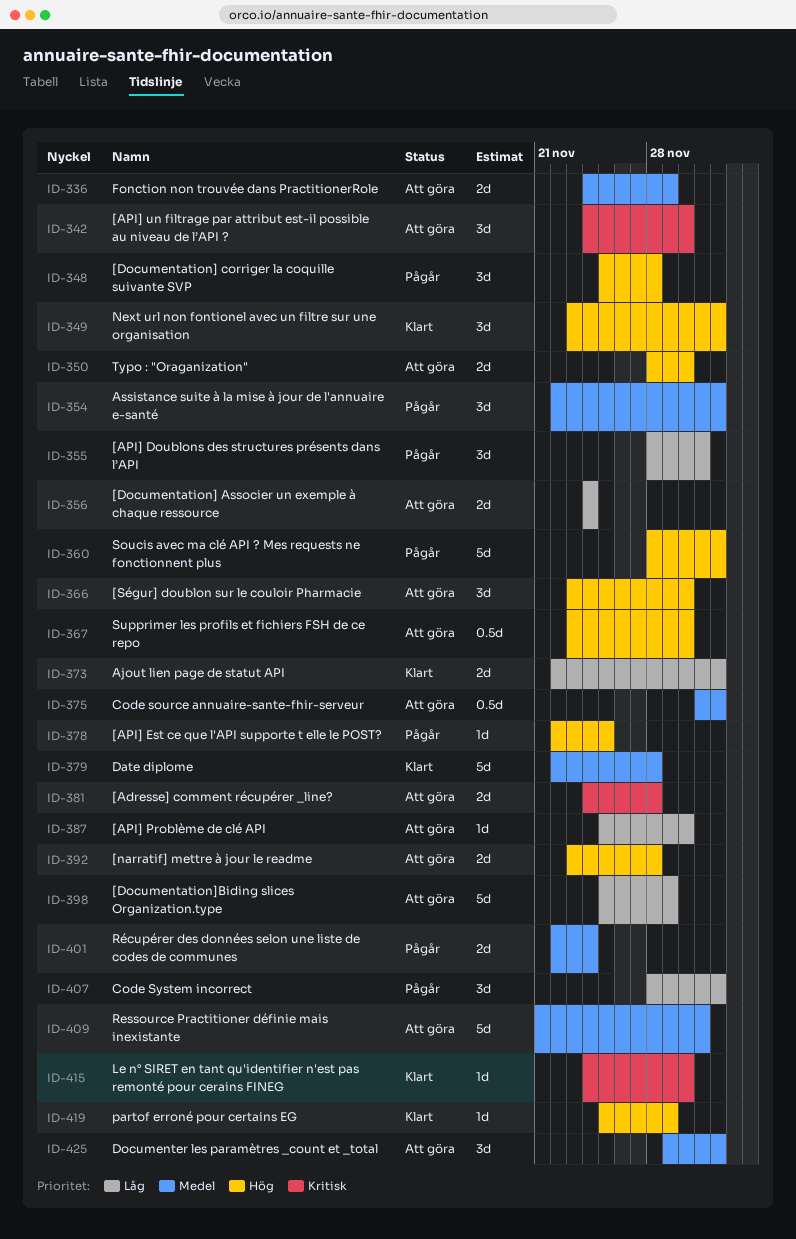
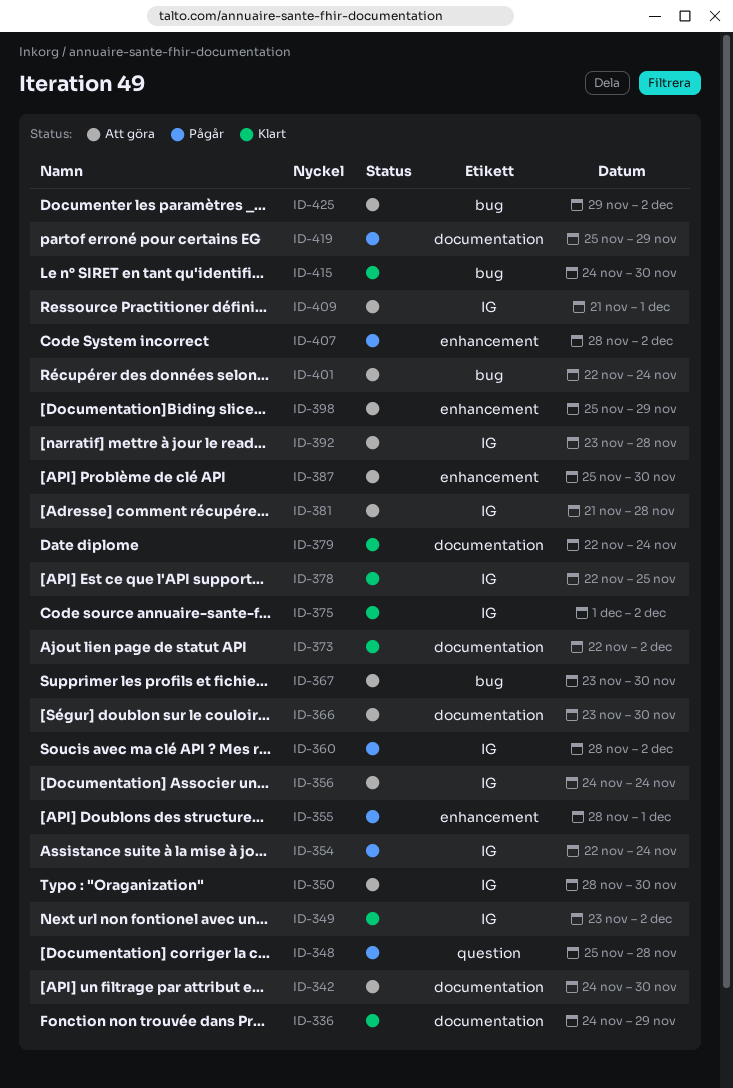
ID-336, status: Att göra -> Klart
ID-354, due: Dec 2 -> Nov 24
ID-375, status: Att göra -> Klart
ID-378, status: Pågår -> Klart
ID-379, due: Nov 28 -> Nov 24
ID-381, start: Nov 24 -> Nov 21
ID-401, status: Pågår -> Att göra
ID-419, status: Klart -> Pågår

